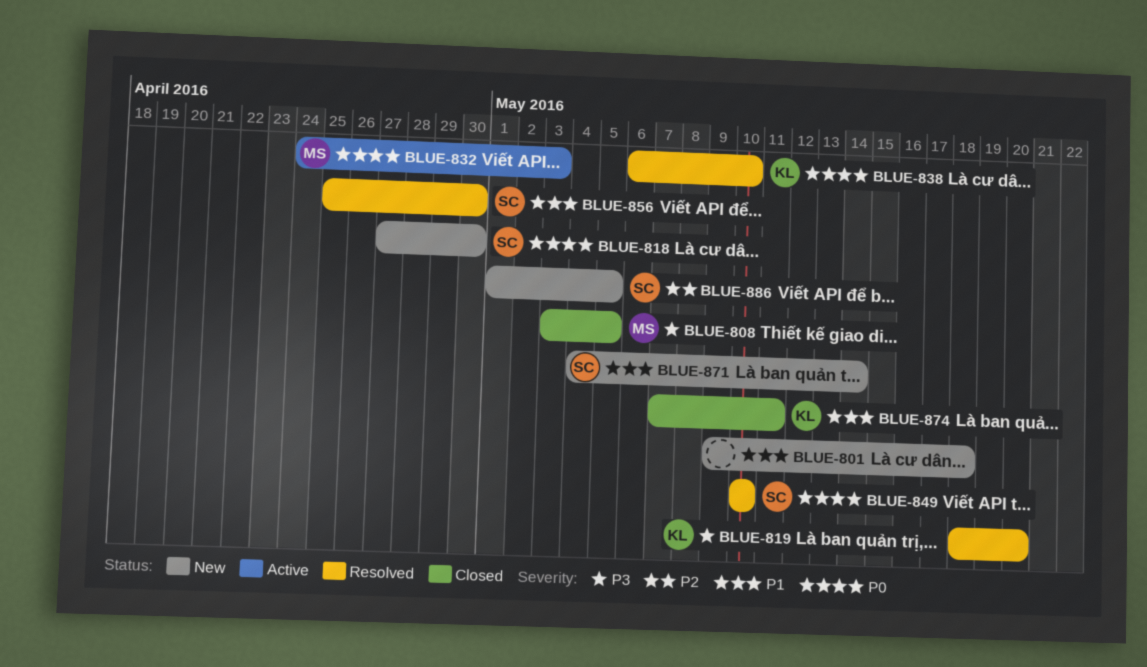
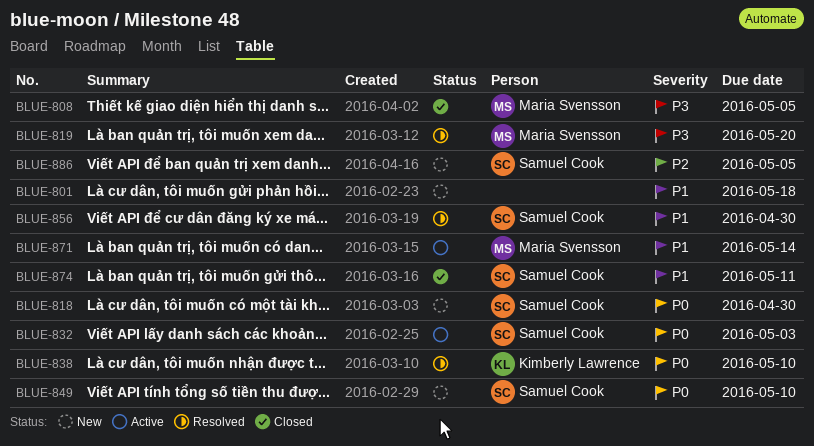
BLUE-819, owner: Kimberly Lawrence -> Maria Svensson
BLUE-832, owner: Maria Svensson -> Samuel Cook
BLUE-849, status: Resolved -> New
BLUE-871, status: New -> Active
BLUE-871, owner: Samuel Cook -> Maria Svensson
BLUE-874, owner: Kimberly Lawrence -> Samuel Cook

